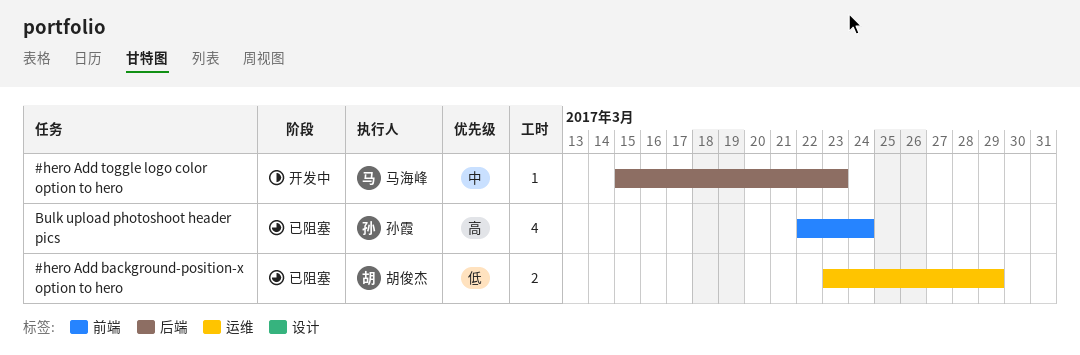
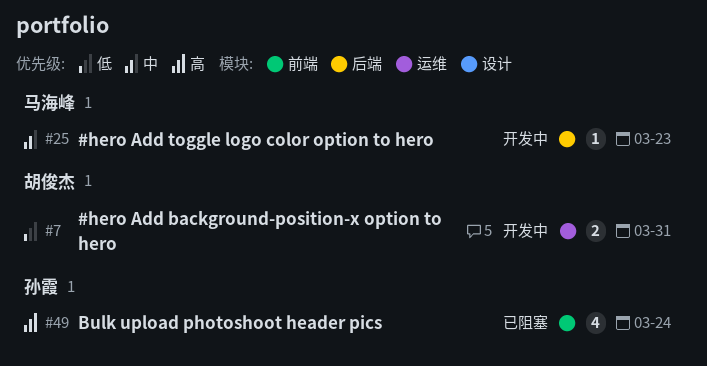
#hero Add background-position-x option to hero, status: 已阻塞 -> 开发中
#hero Add background-position-x option to hero, due: Mar 29 -> Mar 31

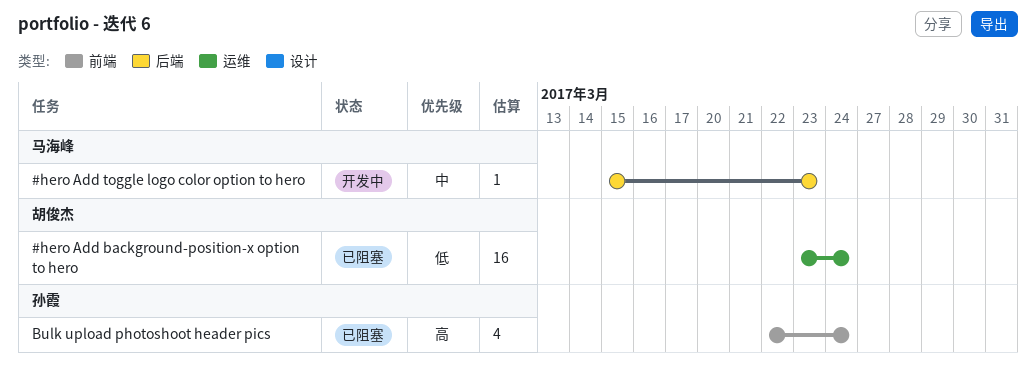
#hero Add background-position-x option to hero, status: 开发中 -> 已阻塞
#hero Add background-position-x option to hero, estimate: 2 -> 16
#hero Add background-position-x option to hero, due: Mar 31 -> Mar 24

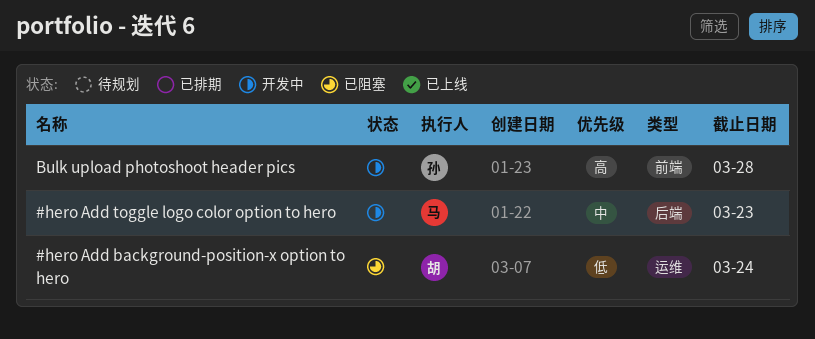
Bulk upload photoshoot header pics, status: 已阻塞 -> 开发中
Bulk upload photoshoot header pics, due: Mar 24 -> Mar 28

